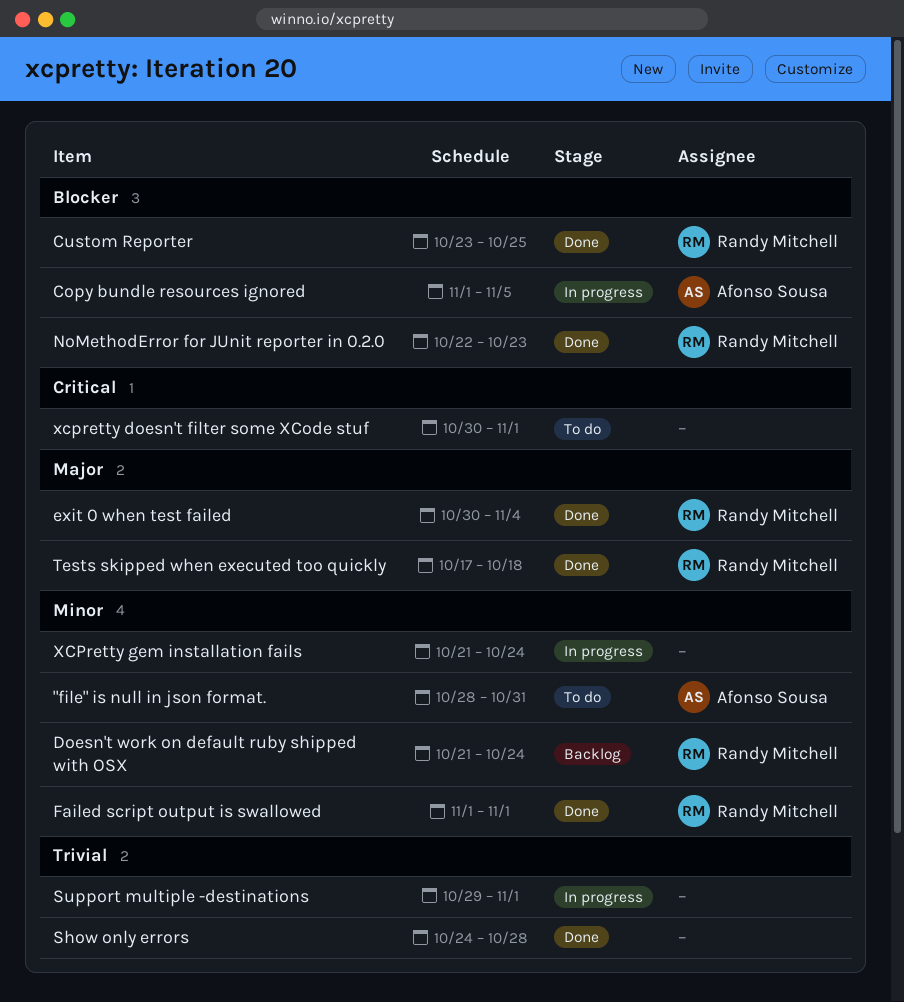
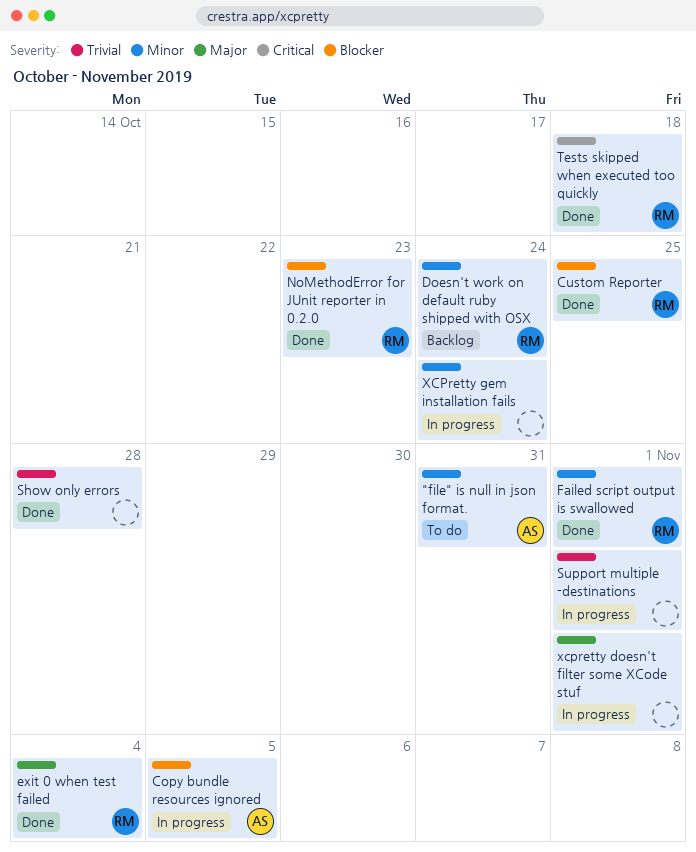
Tests skipped when executed too quickly, priority: Major -> Critical
xcpretty doesn't filter some XCode stuf, status: To do -> In progress
xcpretty doesn't filter some XCode stuf, priority: Critical -> Major

